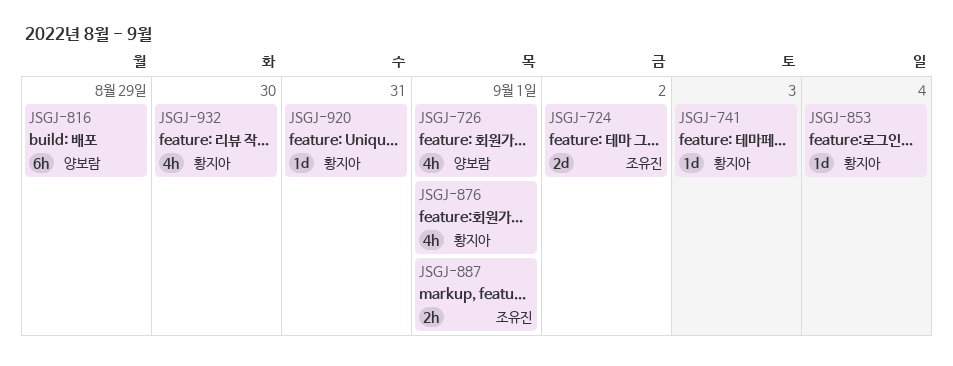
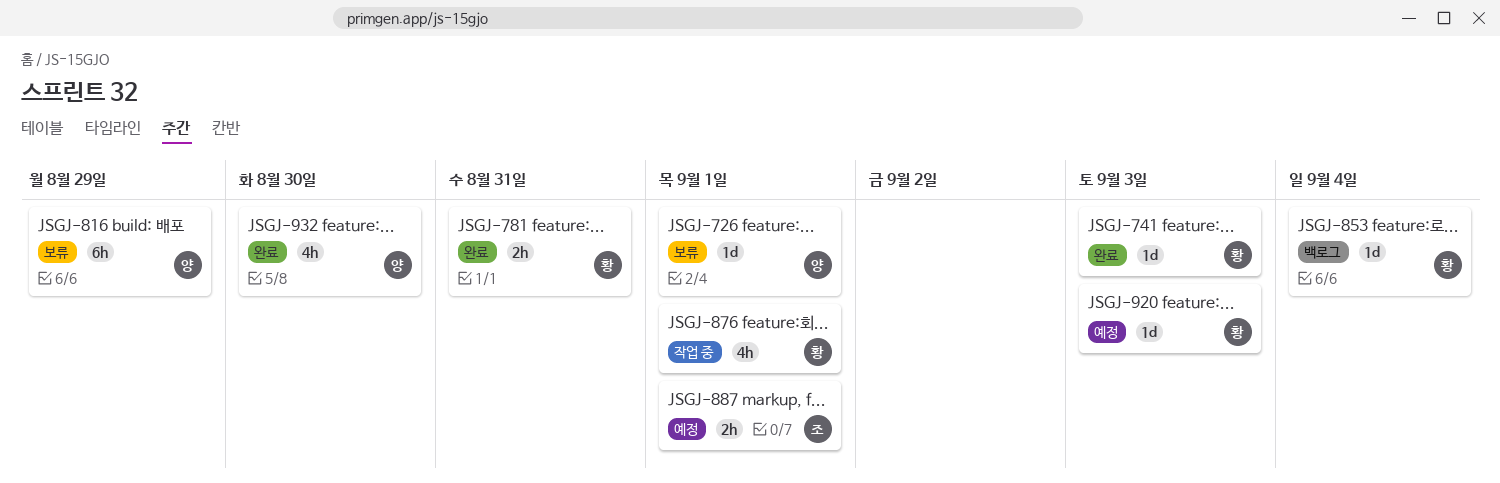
JSGJ-724: present -> none
JSGJ-726, estimate: 4h -> 1d
JSGJ-781: none -> present
JSGJ-920, due: Aug 31 -> Sep 3
JSGJ-932, owner: 황지아 -> 양보람

